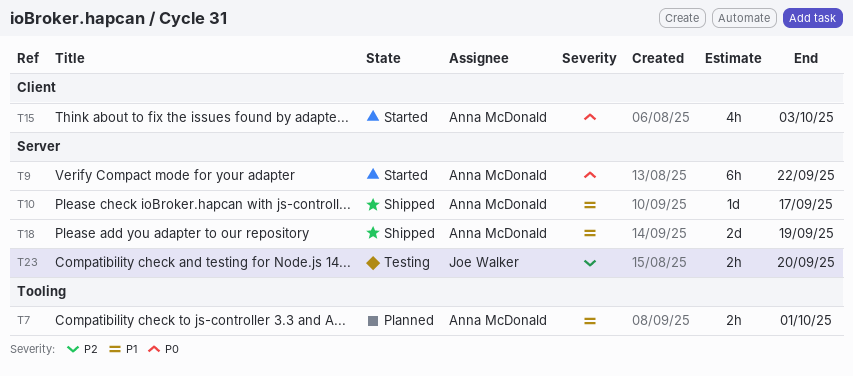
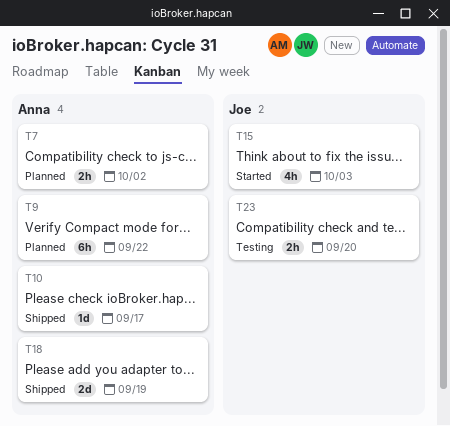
T7, due: Oct 1 -> Oct 2
T9, status: Started -> Planned
T15, owner: Anna McDonald -> Joe Walker

